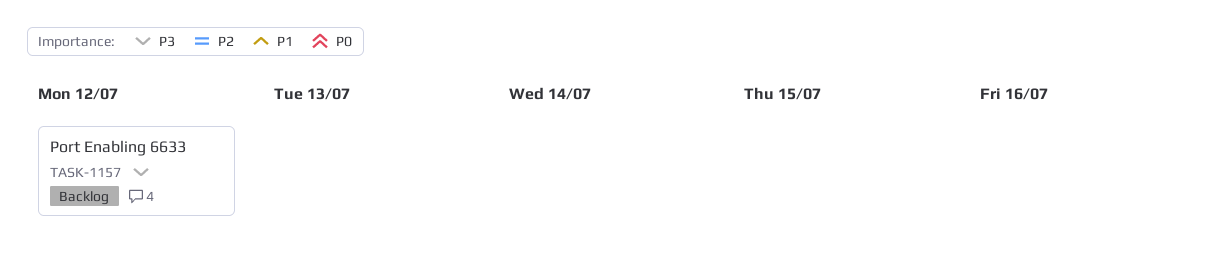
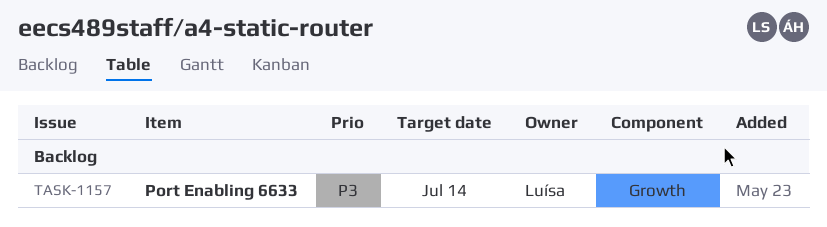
TASK-1157, due: Jul 12 -> Jul 14

